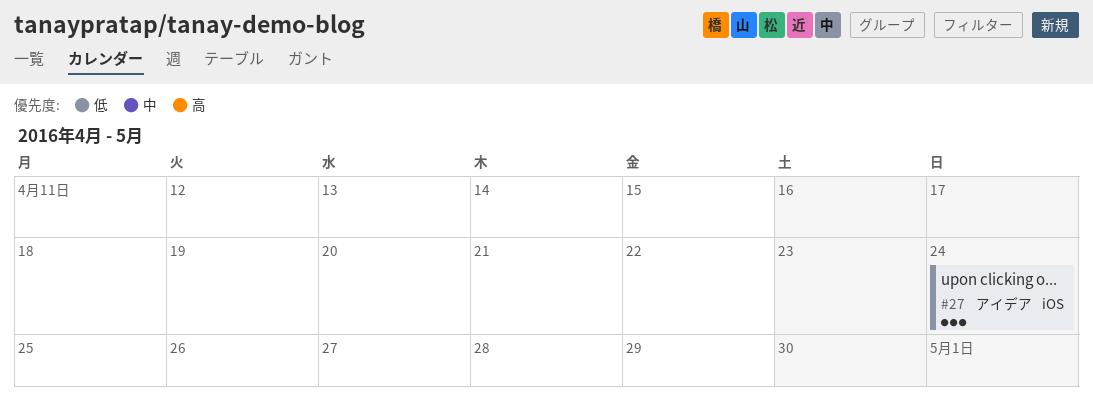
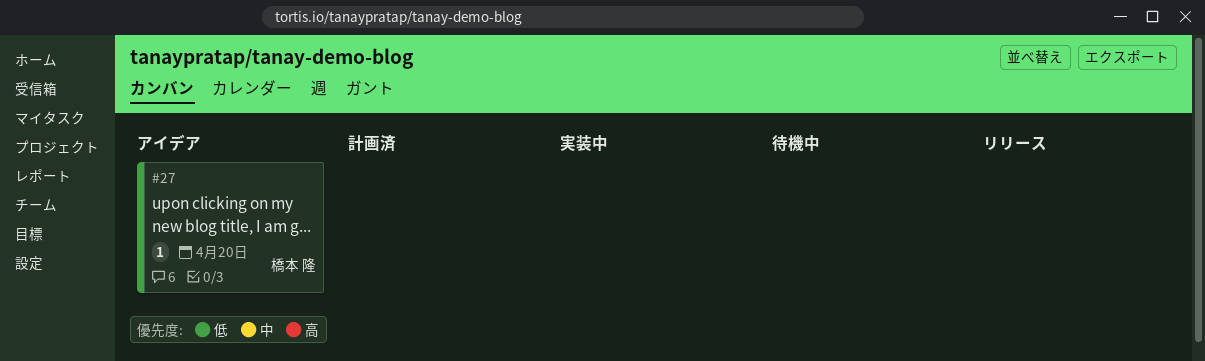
#27, estimate: 3 -> 1
#27, due: Apr 24 -> Apr 20

